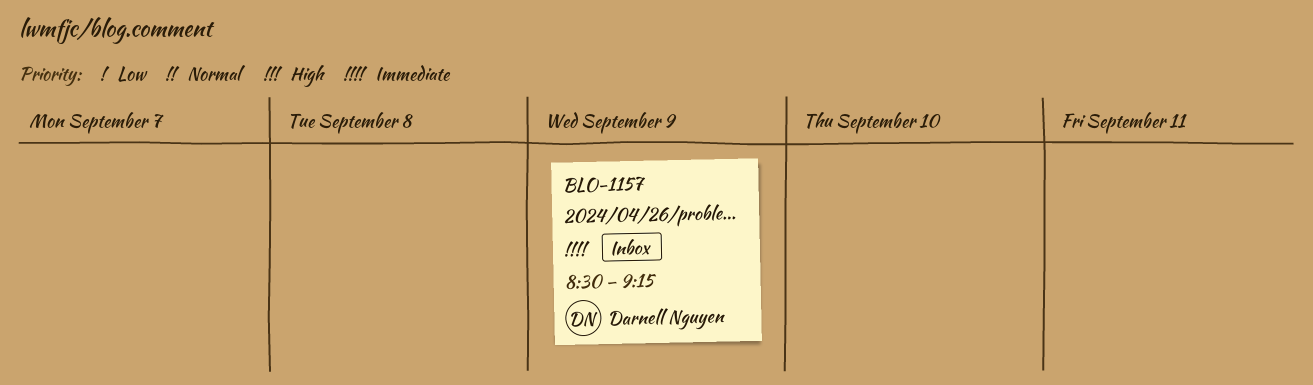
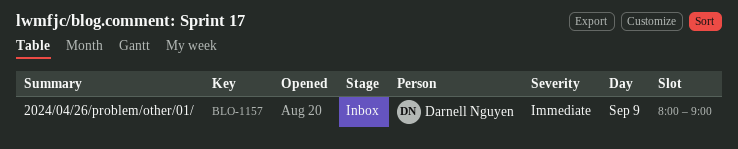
BLO-1157, begins: 08:30 -> 08:00
BLO-1157, ends: 09:15 -> 09:00

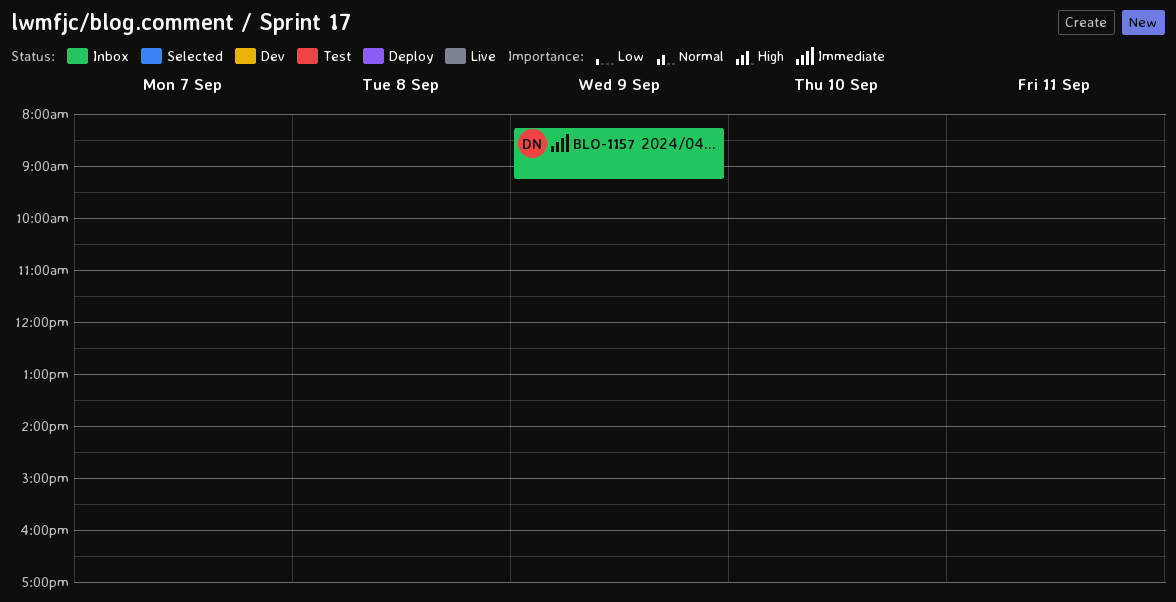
BLO-1157, begins: 08:00 -> 08:15
BLO-1157, ends: 09:00 -> 09:15

